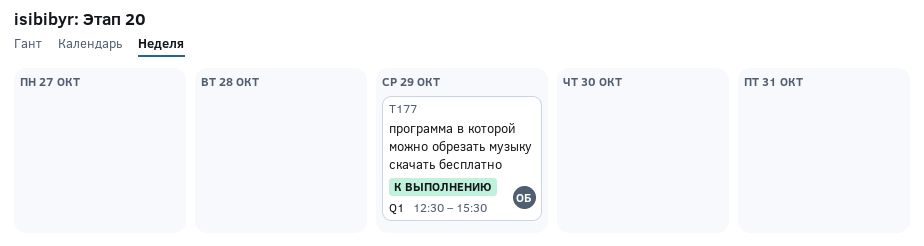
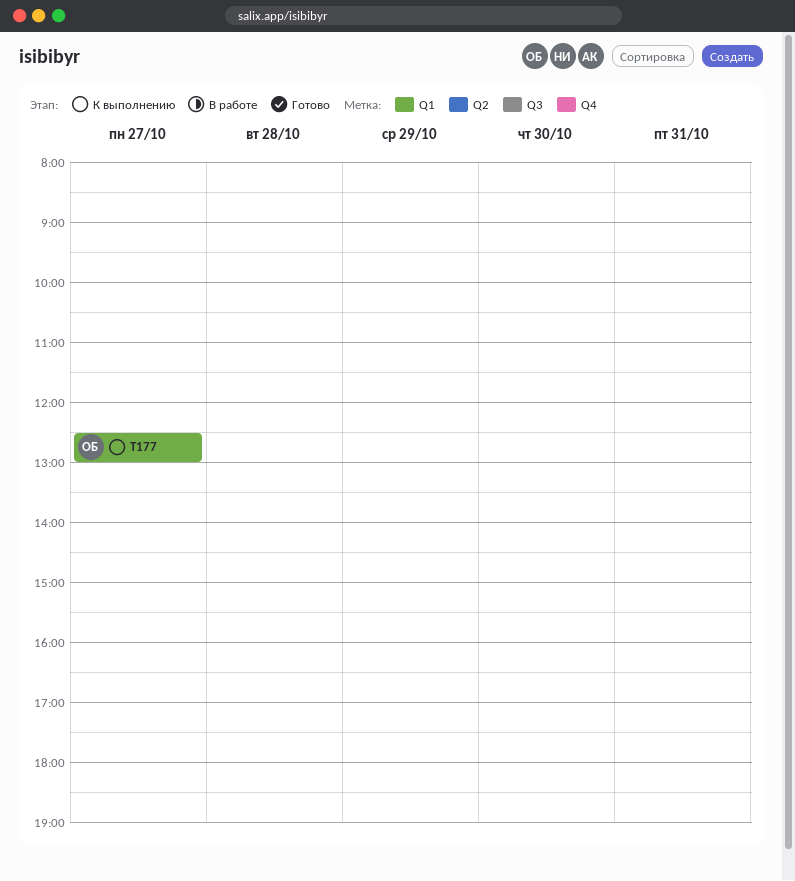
T177, day: Oct 29 -> Oct 27
T177, ends: 15:30 -> 13:00

